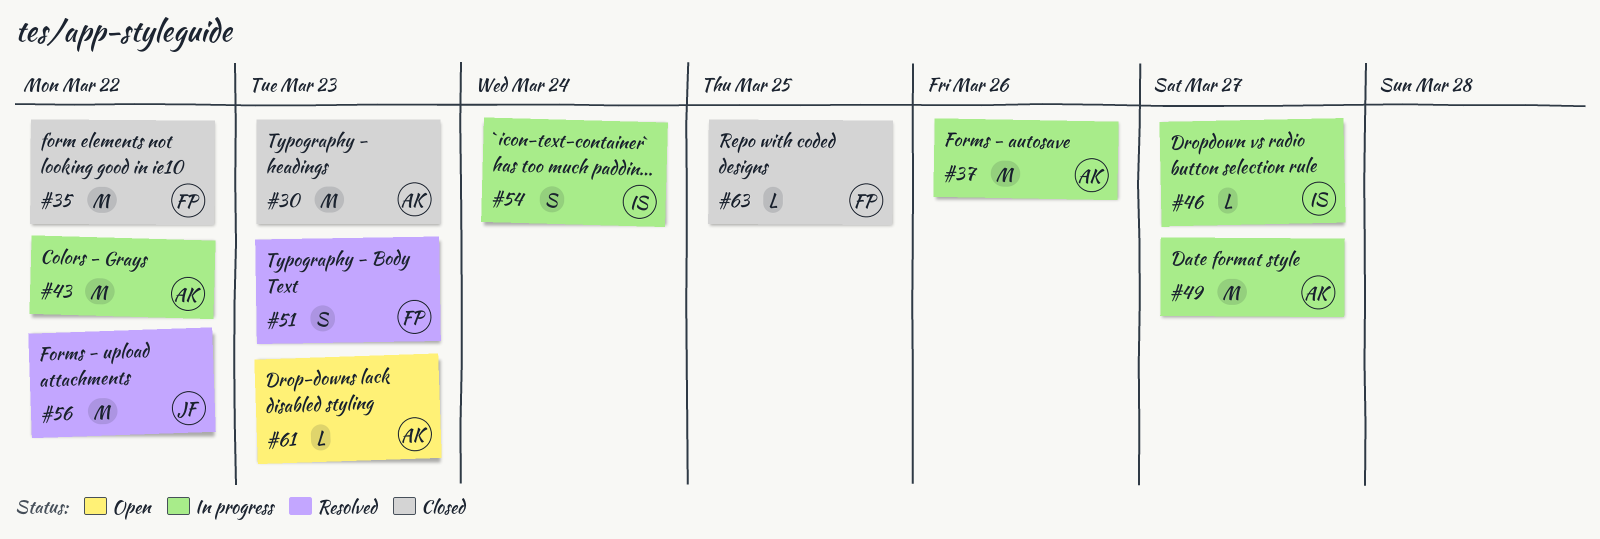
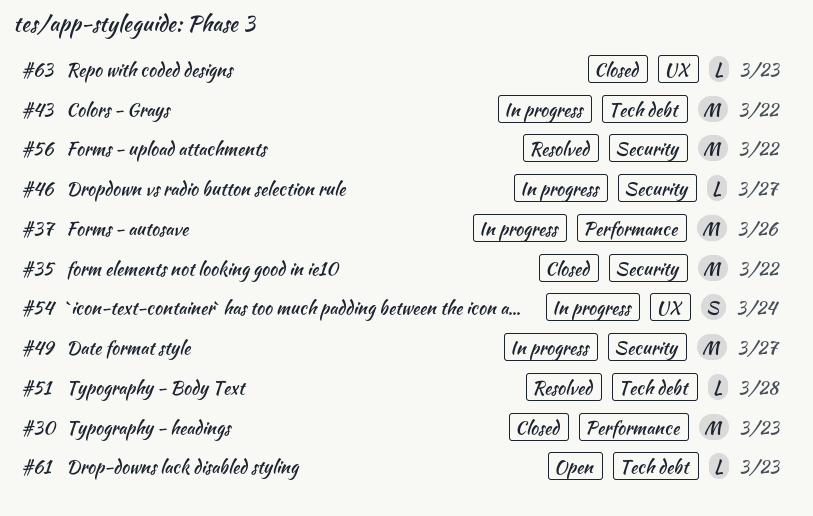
#51, estimate: S -> L
#51, due: Mar 23 -> Mar 28
#63, due: Mar 25 -> Mar 23

